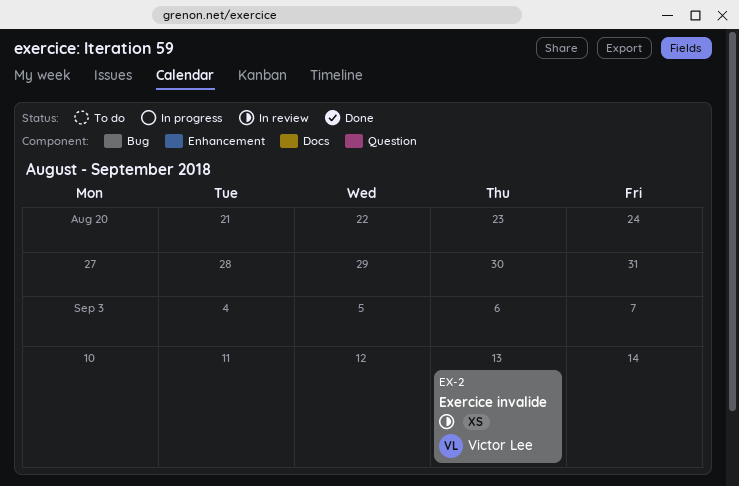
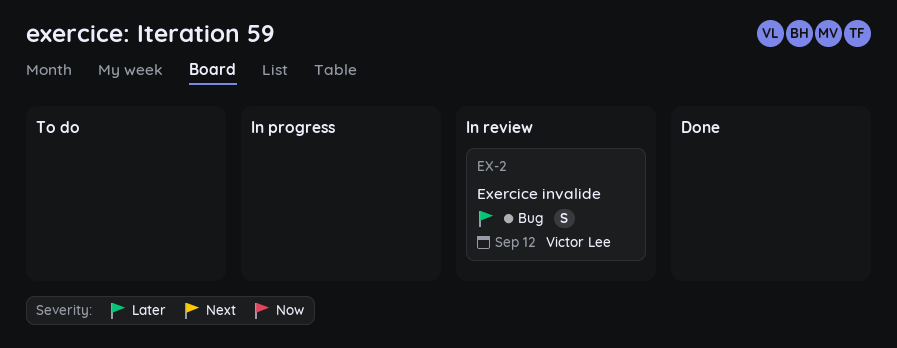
EX-2, estimate: XS -> S
EX-2, due: Sep 13 -> Sep 12

